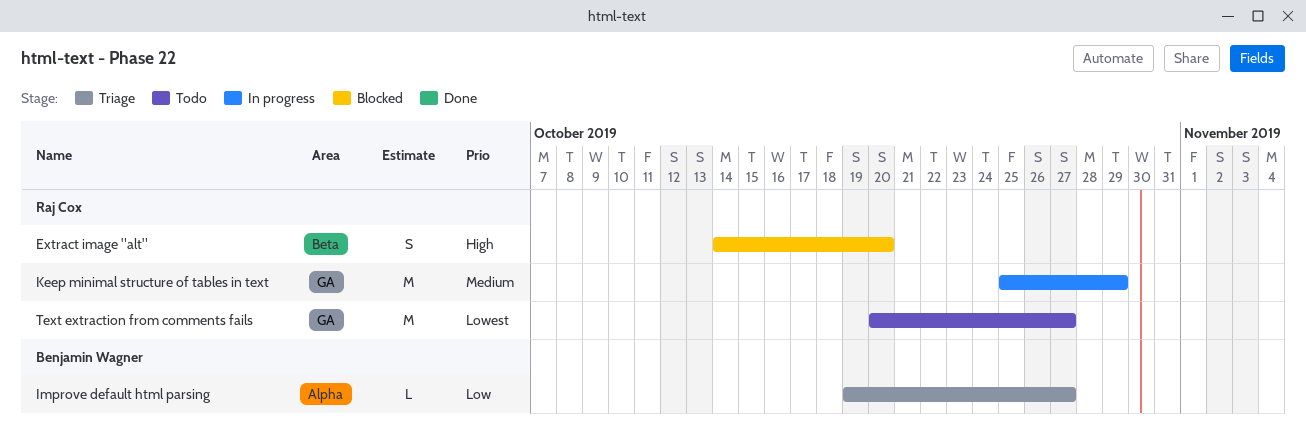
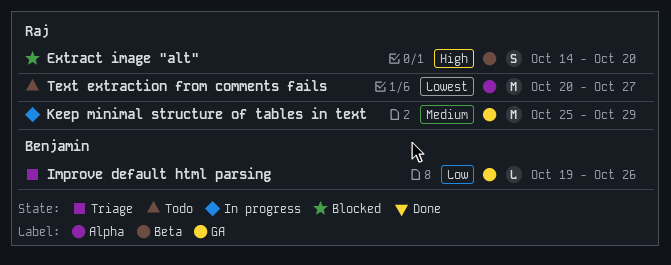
Improve default html parsing, label: Alpha -> GA
Improve default html parsing, due: Oct 27 -> Oct 26
Text extraction from comments fails, label: GA -> Alpha

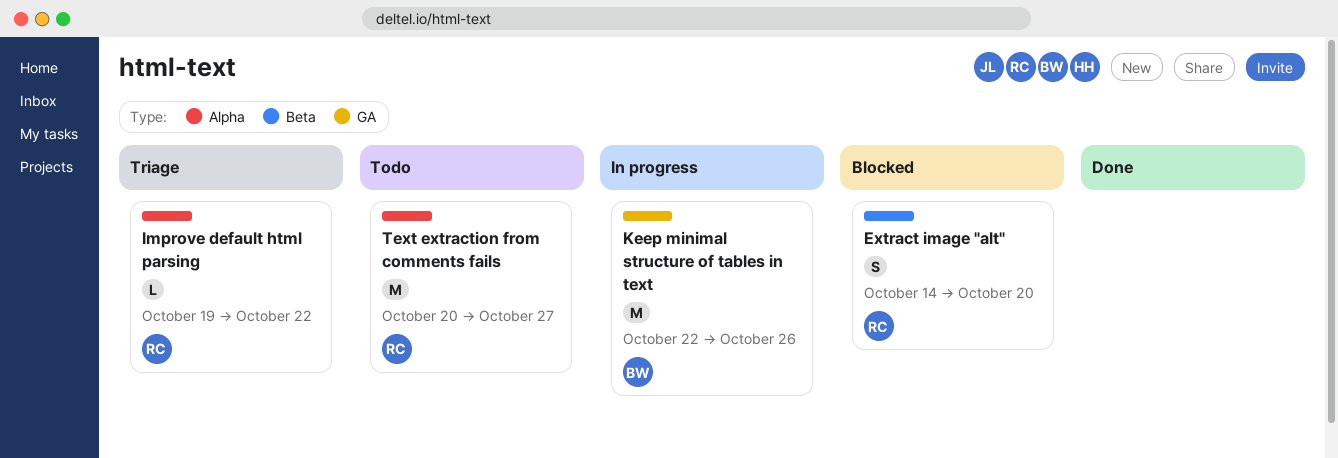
Improve default html parsing, owner: Benjamin -> Raj
Improve default html parsing, label: GA -> Alpha
Improve default html parsing, due: Oct 26 -> Oct 22
Keep minimal structure of tables in text, owner: Raj -> Benjamin
Keep minimal structure of tables in text, start: Oct 25 -> Oct 22
Keep minimal structure of tables in text, due: Oct 29 -> Oct 26

